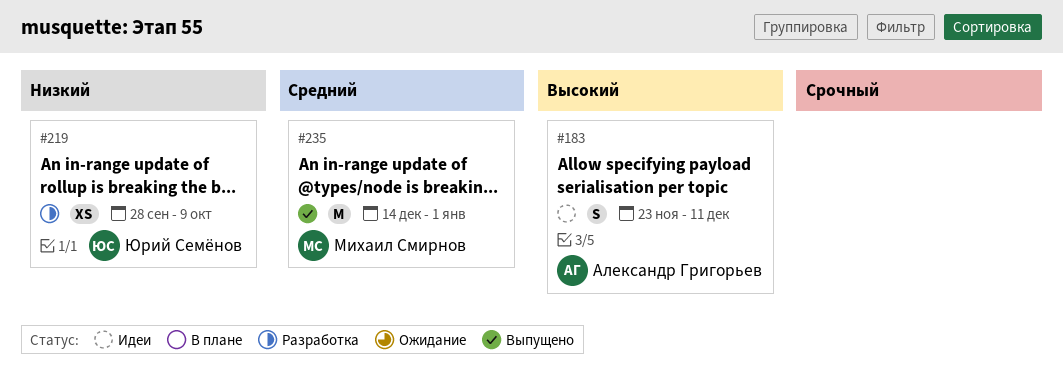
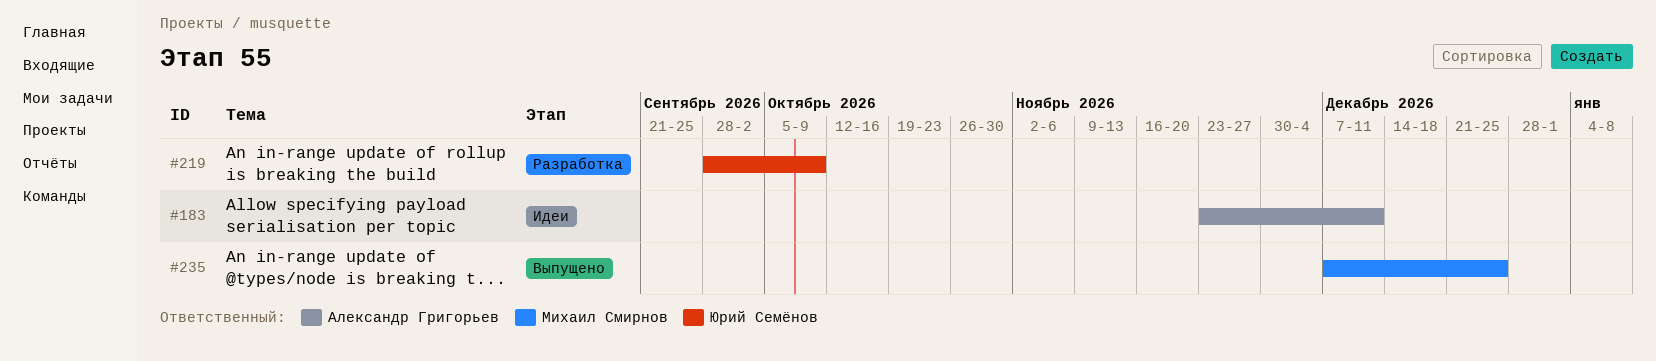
#235, start: Dec 14 -> Dec 7
#235, due: Jan 1 -> Dec 25

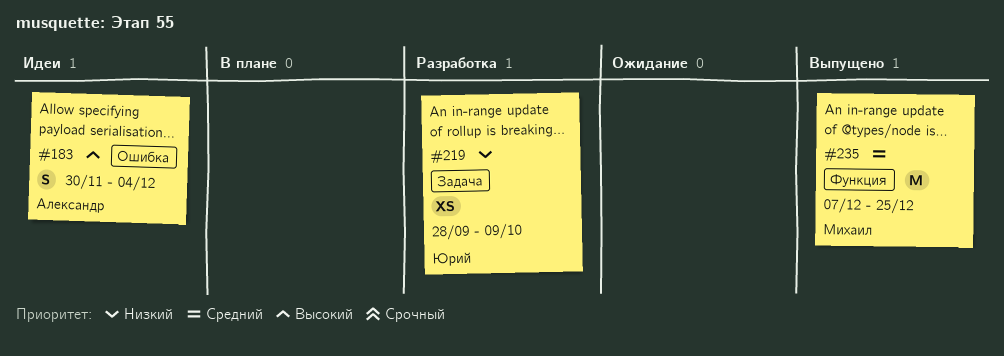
#183, start: Nov 23 -> Nov 30
#183, due: Dec 11 -> Dec 4

